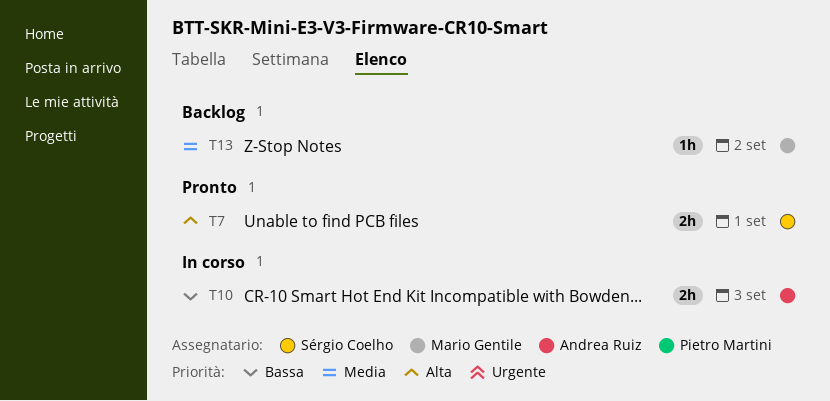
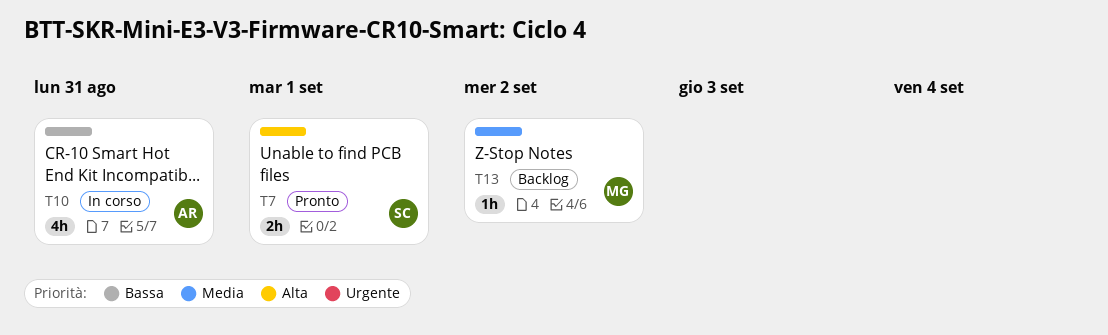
T10, estimate: 2h -> 4h
T10, due: Sep 3 -> Aug 31

